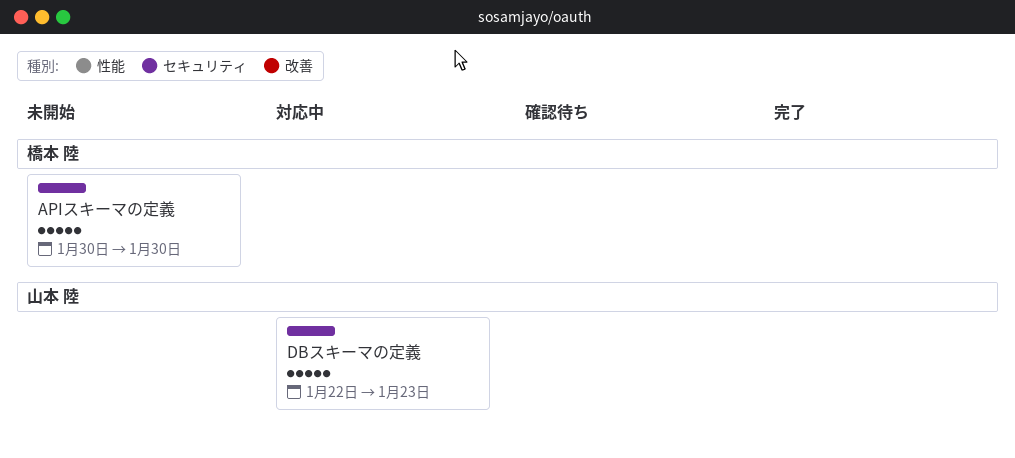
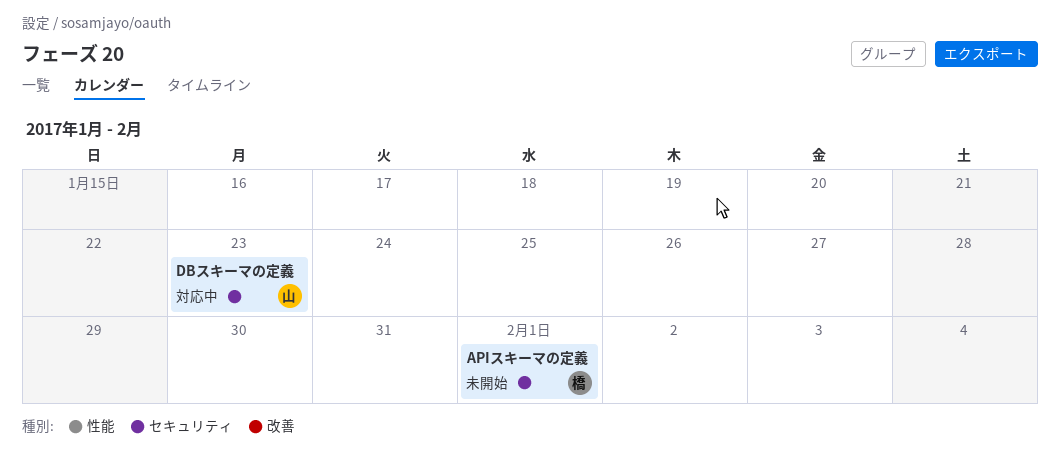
APIスキーマの定義, due: Jan 30 -> Feb 1

